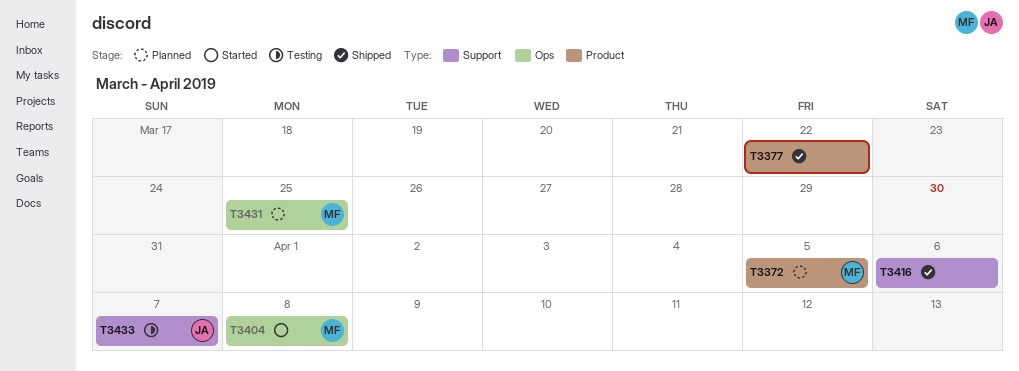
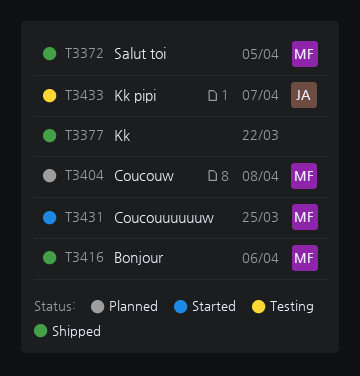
T3372, status: Planned -> Shipped
T3404, status: Started -> Planned
T3416, owner: none -> MF
T3431, status: Planned -> Started

